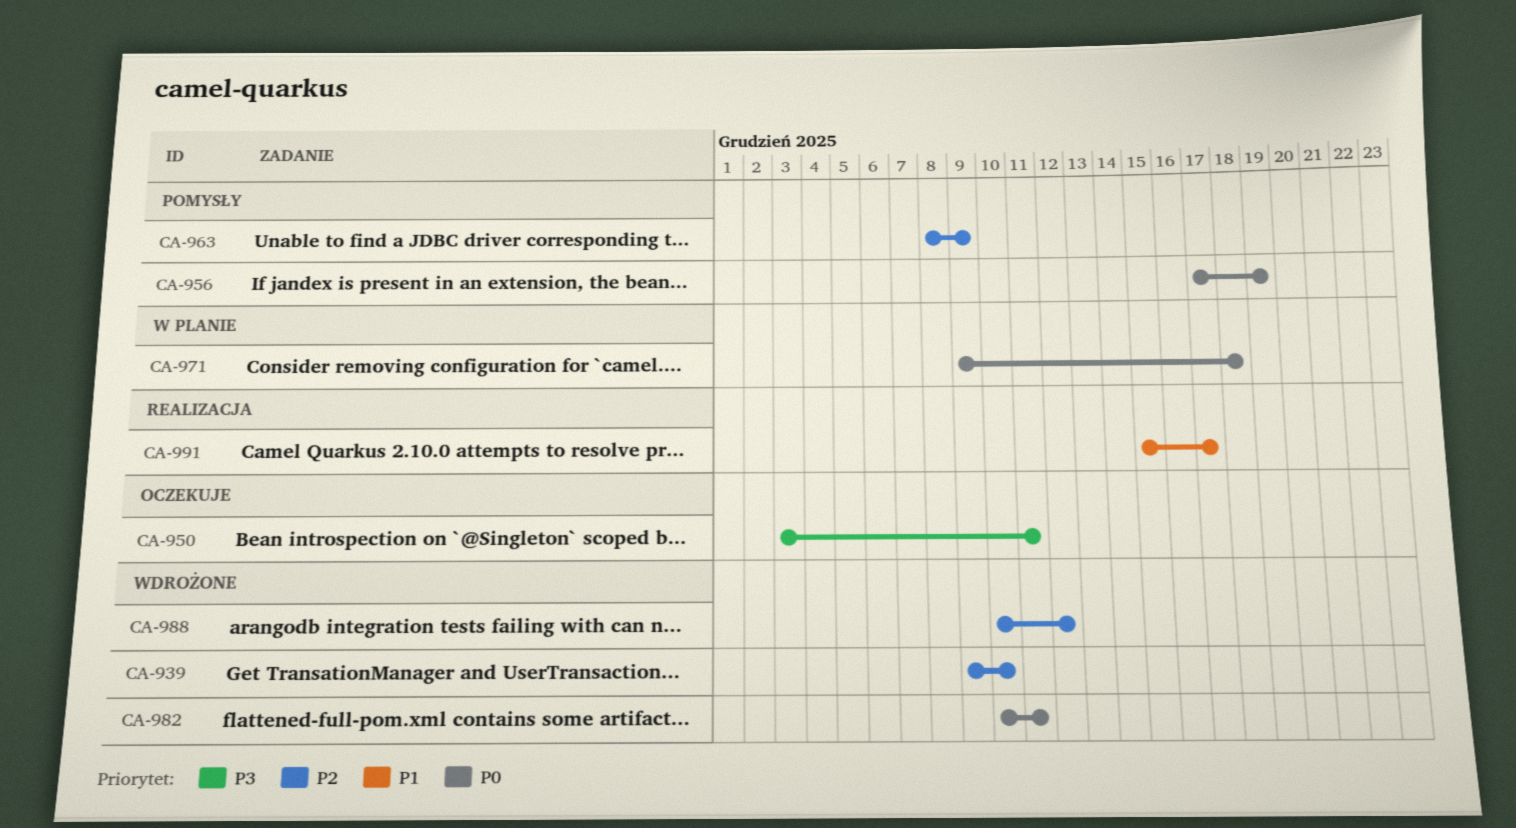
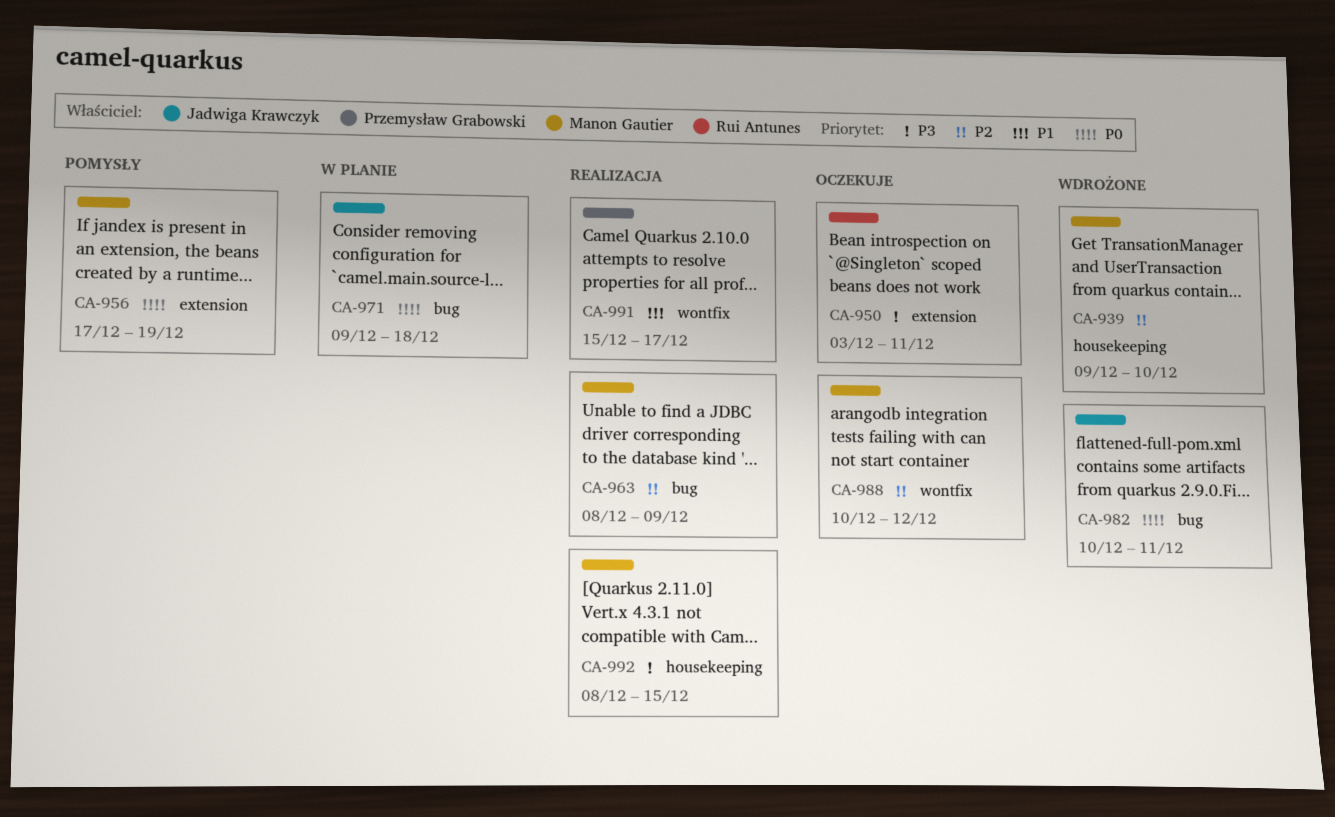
CA-963, status: Pomysły -> Realizacja
CA-988, status: Wdrożone -> Oczekuje
CA-992: none -> present

